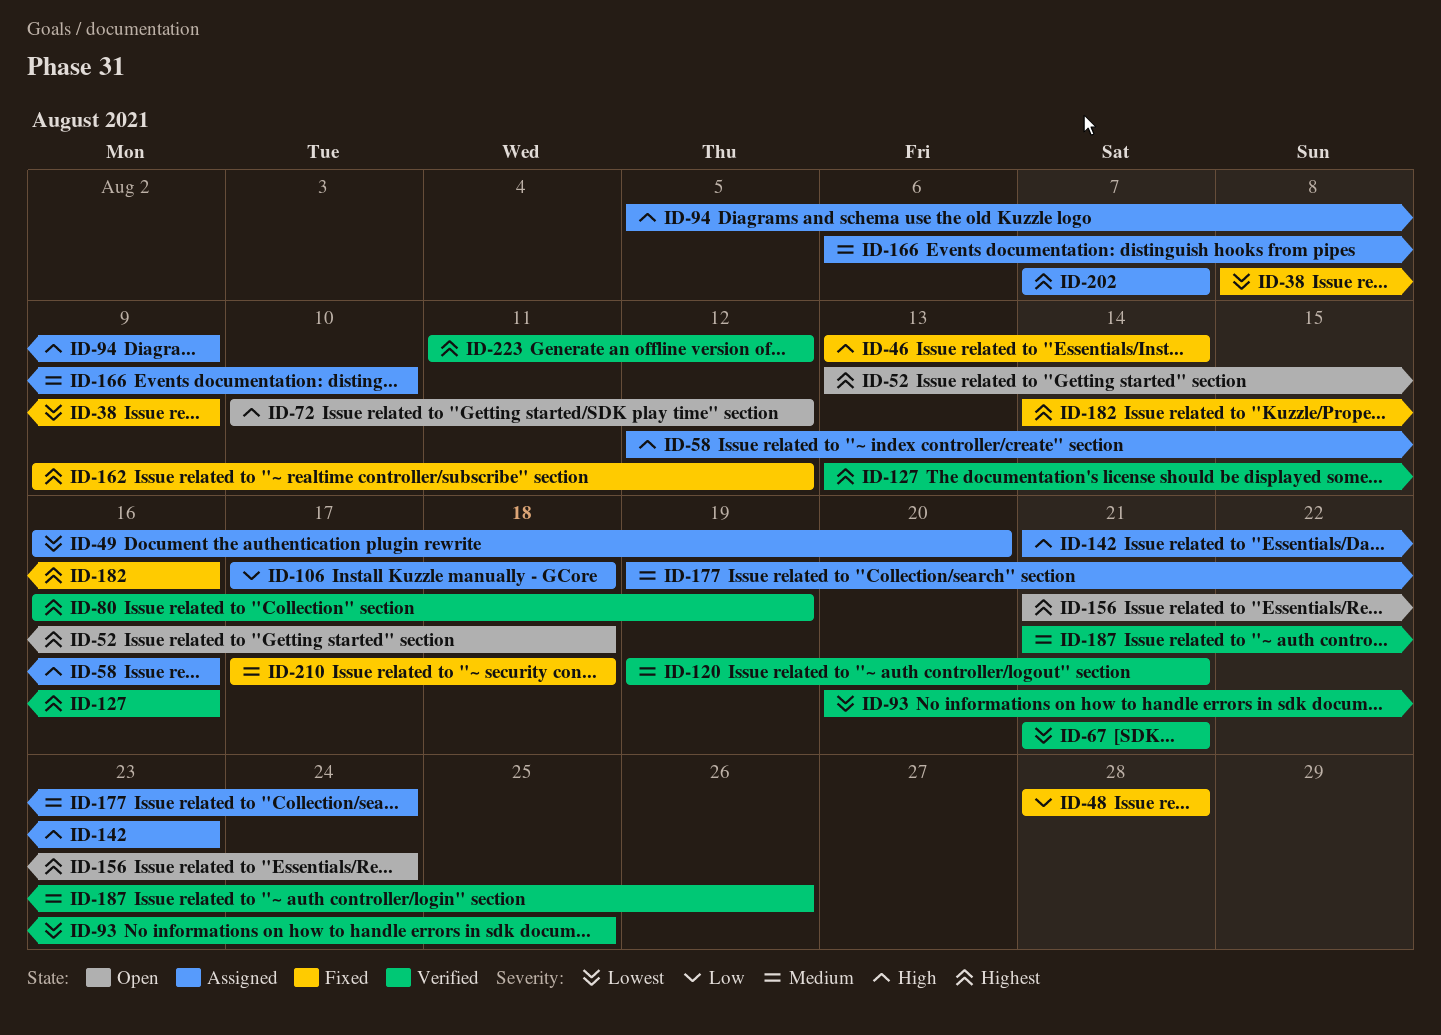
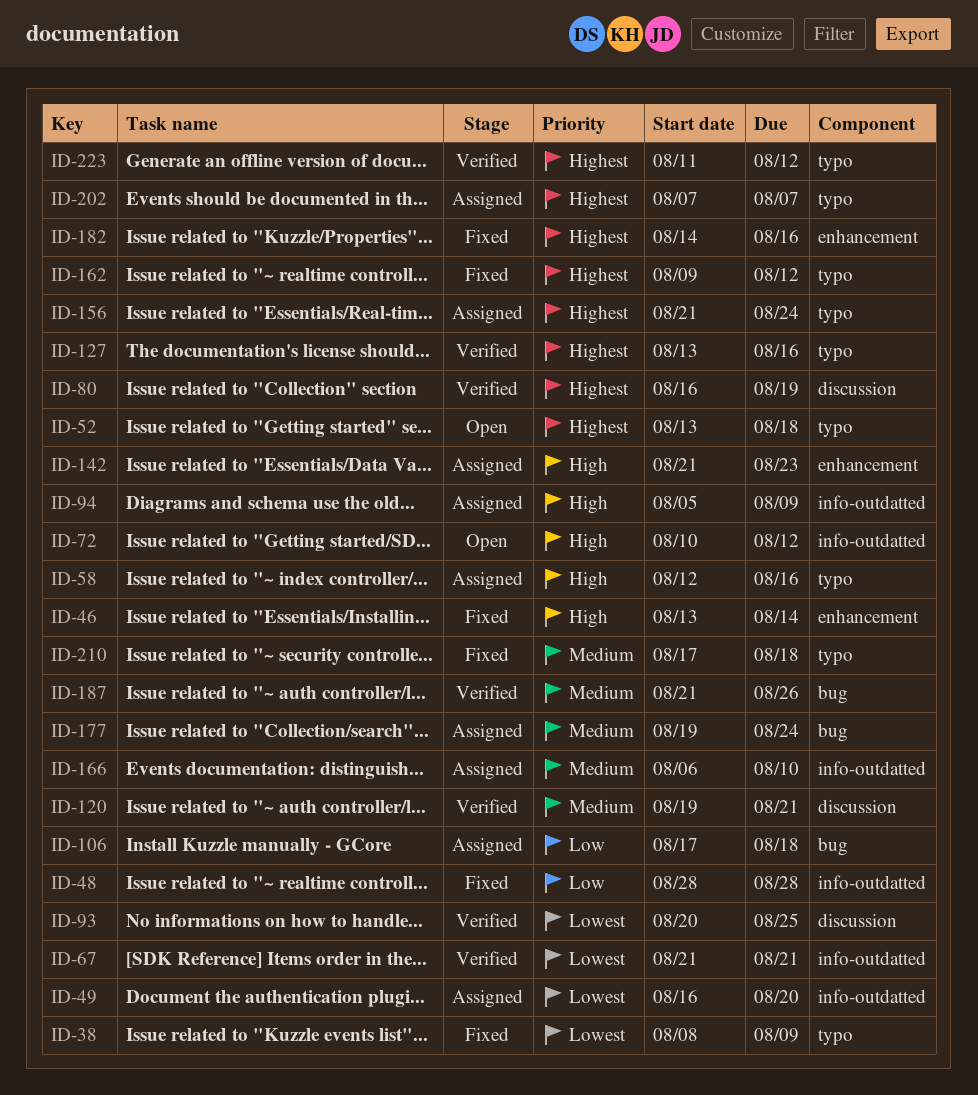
ID-156, status: Open -> Assigned

